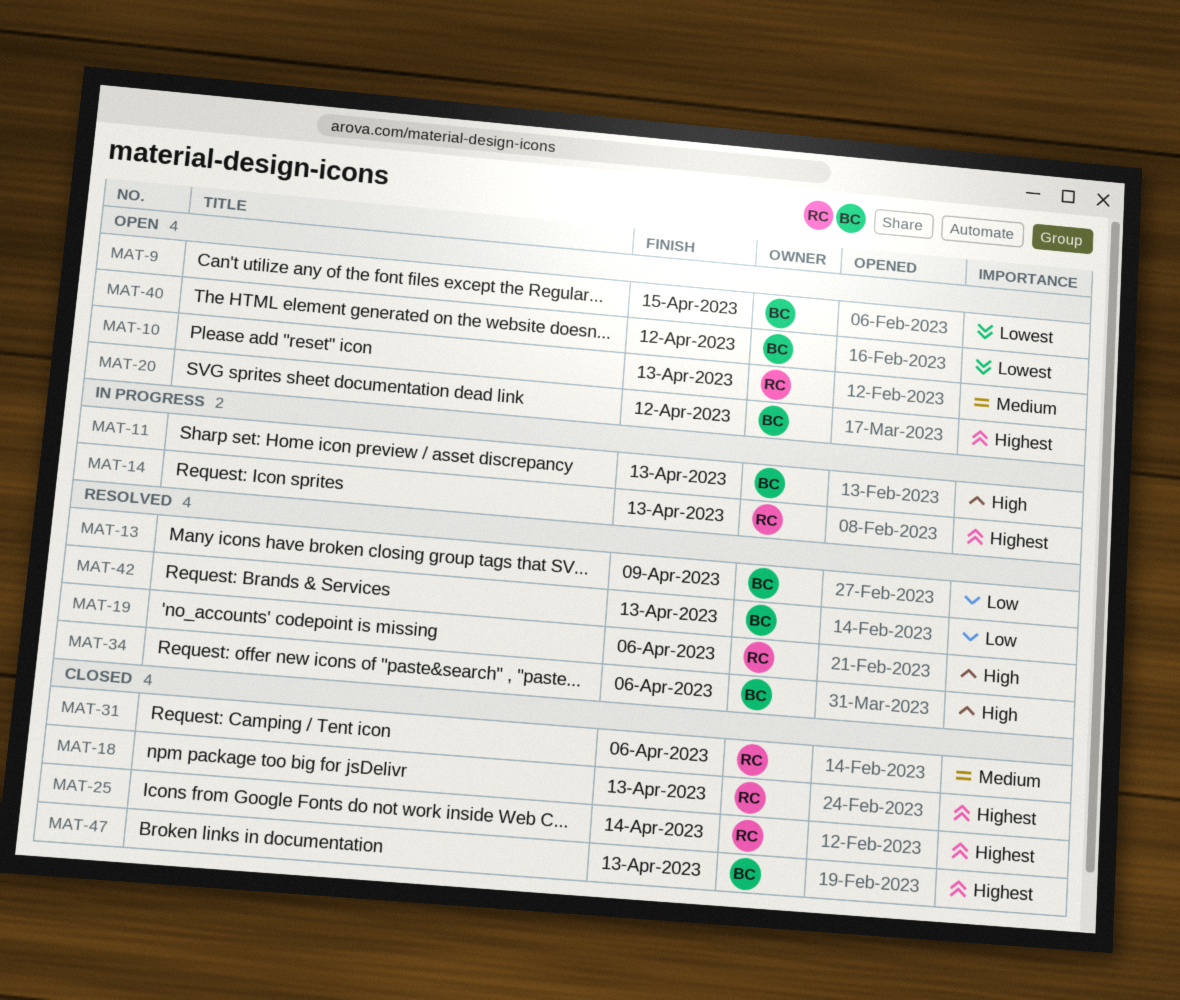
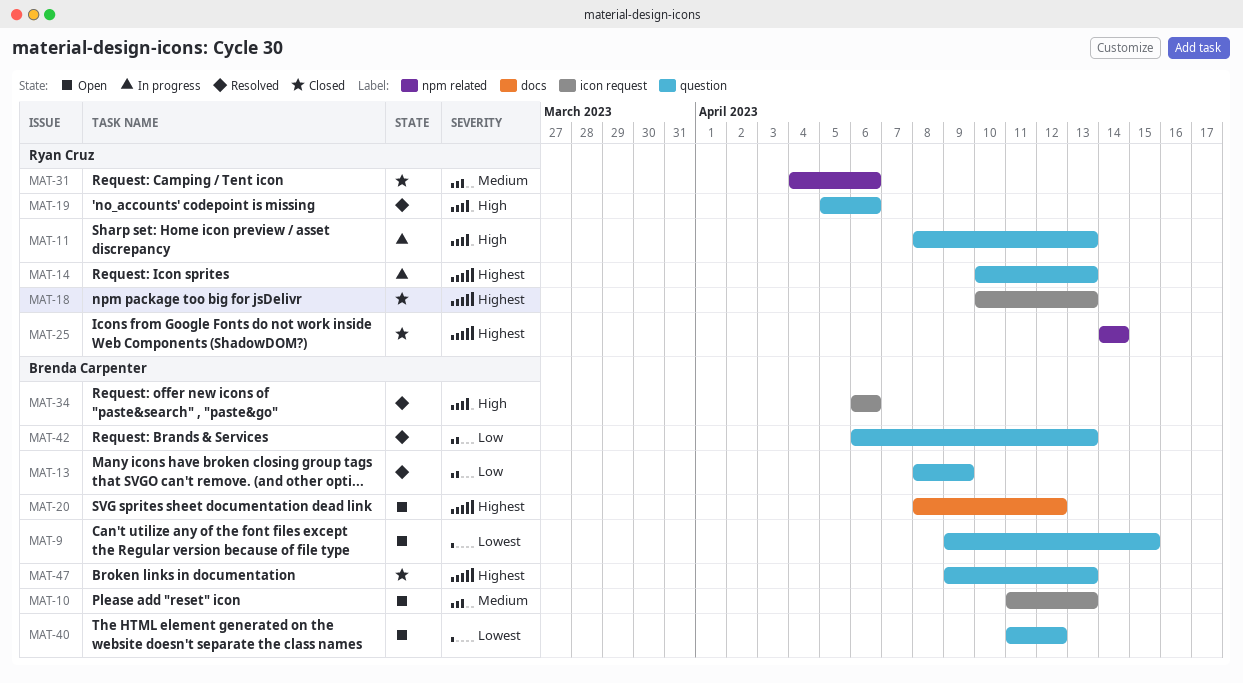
MAT-10, owner: Ryan Cruz -> Brenda Carpenter
MAT-11, owner: Brenda Carpenter -> Ryan Cruz

